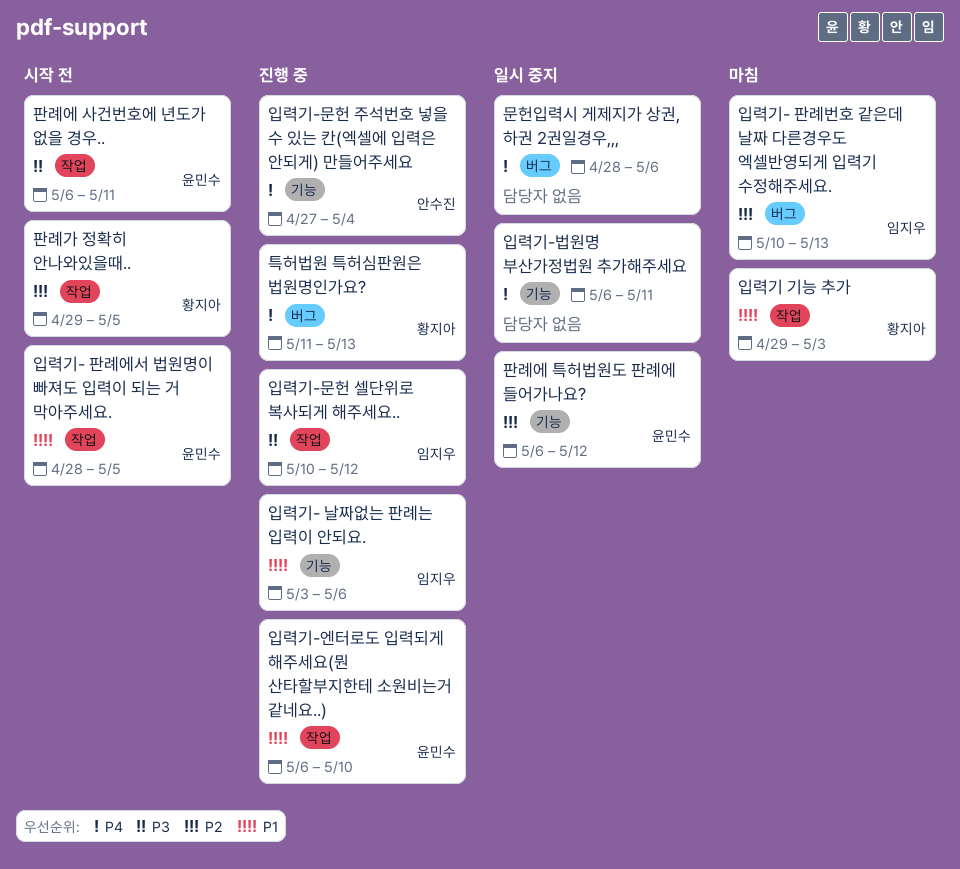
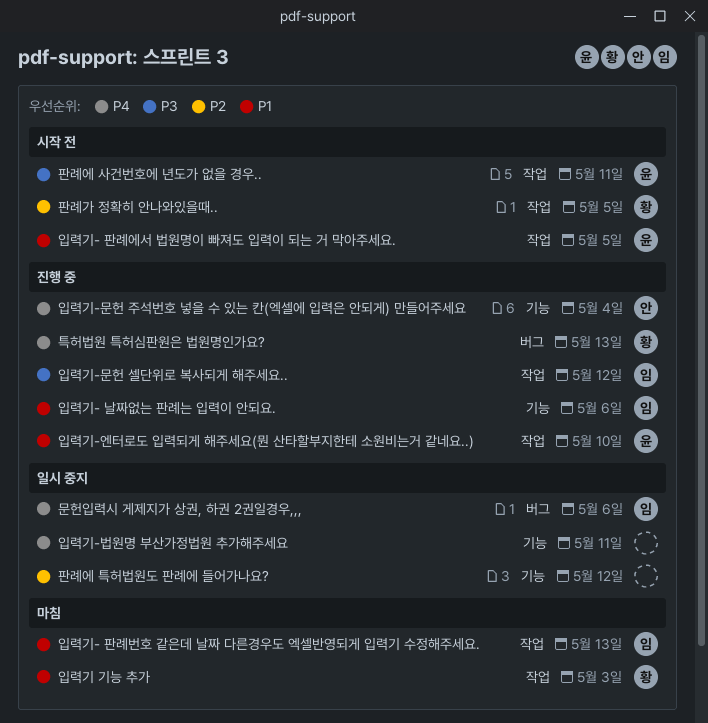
문헌입력시 게제지가 상권, 하권 2권일경우,,,, owner: none -> 임지우
입력기- 판례번호 같은데 날짜 다른경우도 엑셀반영되게 입력기 수정해주세요., priority: P2 -> P1
입력기- 판례번호 같은데 날짜 다른경우도 엑셀반영되게 입력기 수정해주세요., label: 버그 -> 작업
판례에 특허법원도 판례에 들어가나요?, owner: 윤민수 -> none

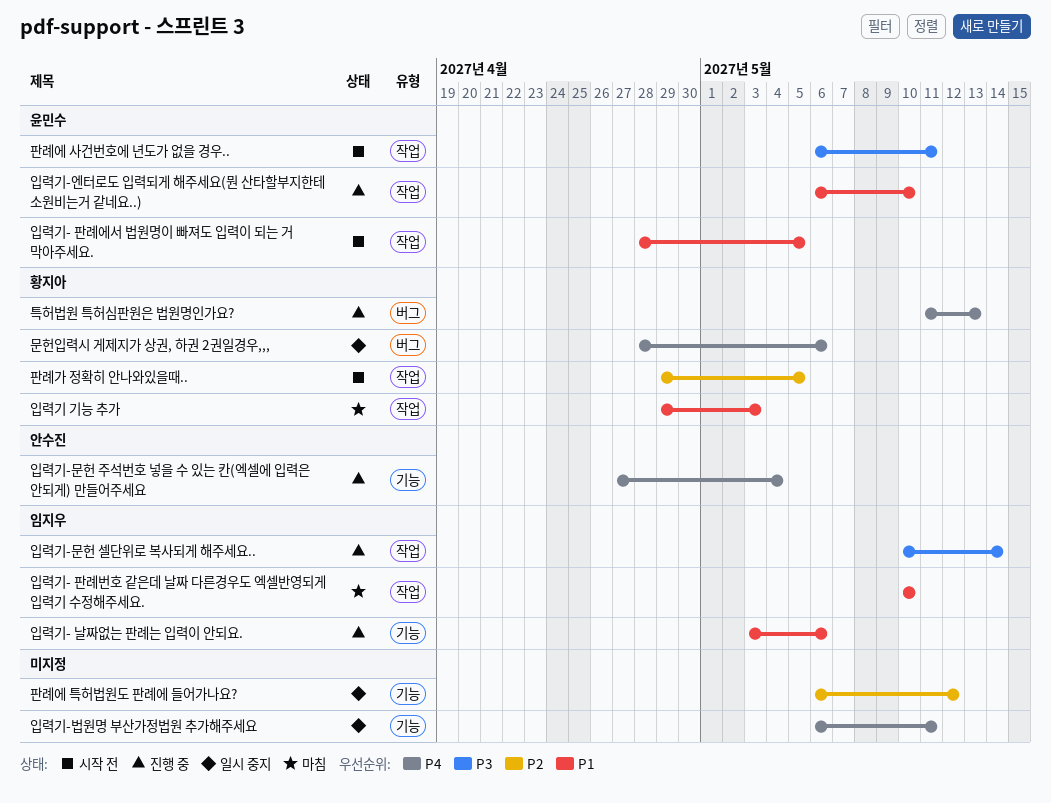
문헌입력시 게제지가 상권, 하권 2권일경우,,,, owner: 임지우 -> 황지아
입력기- 판례번호 같은데 날짜 다른경우도 엑셀반영되게 입력기 수정해주세요., due: May 13 -> May 10
입력기-문헌 셀단위로 복사되게 해주세요.., due: May 12 -> May 14

